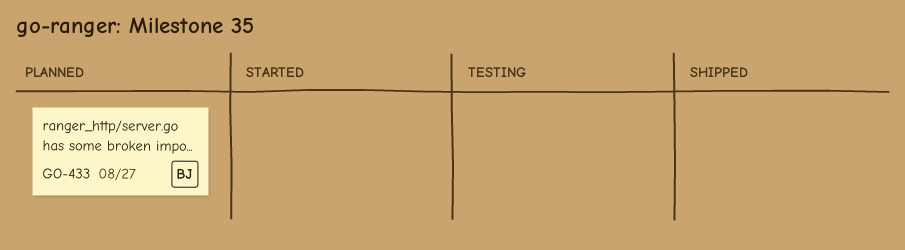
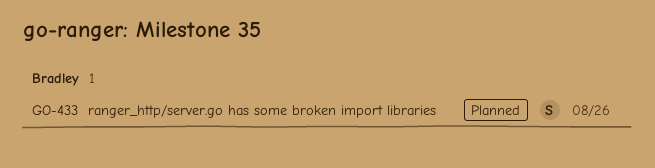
GO-433, due: Aug 27 -> Aug 26

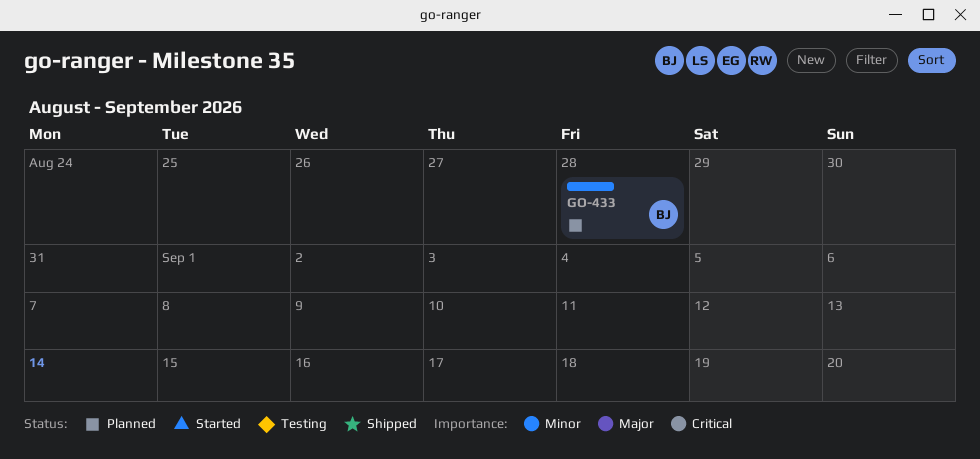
GO-433, due: Aug 26 -> Aug 28

